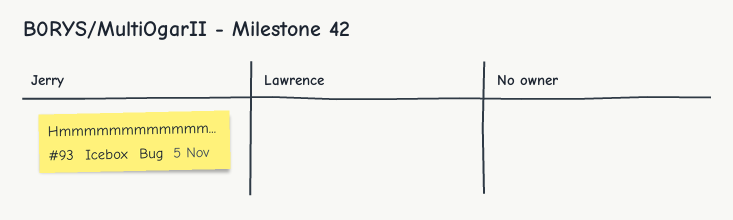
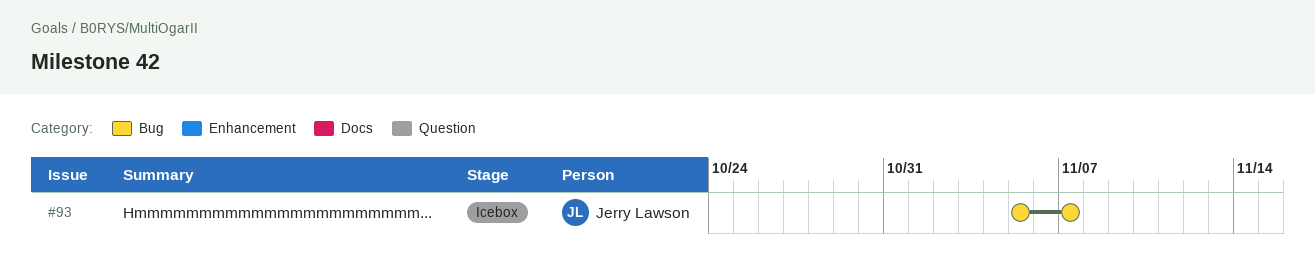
#93, due: Nov 5 -> Nov 7

